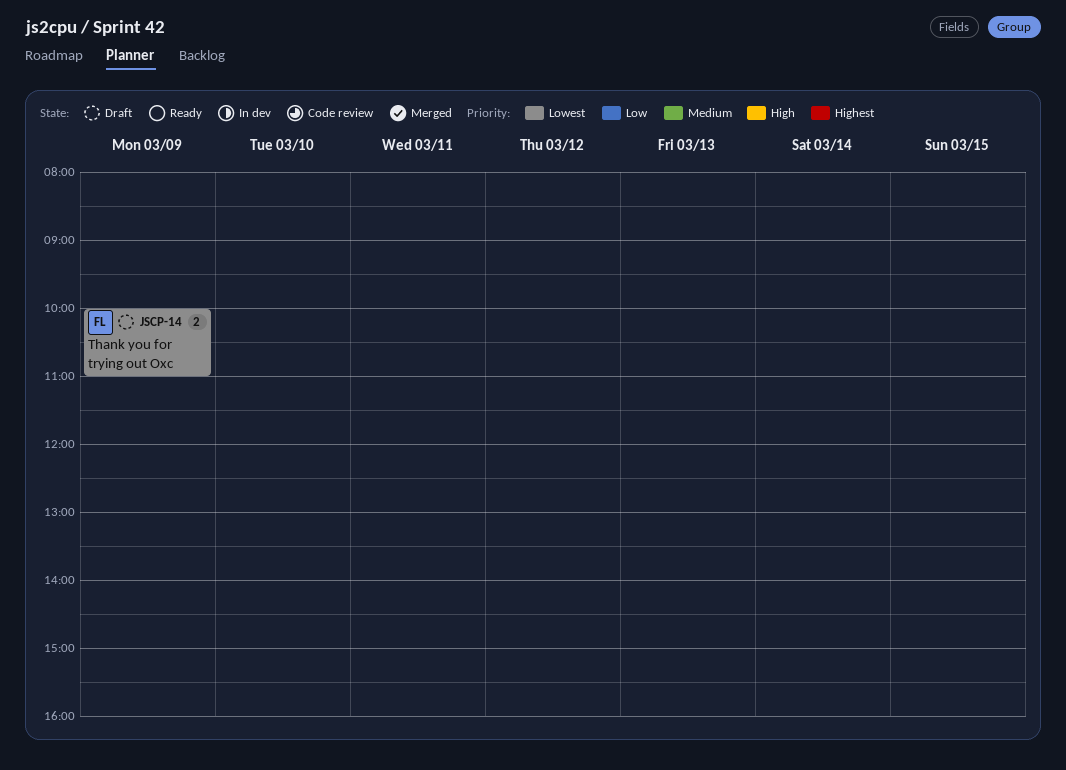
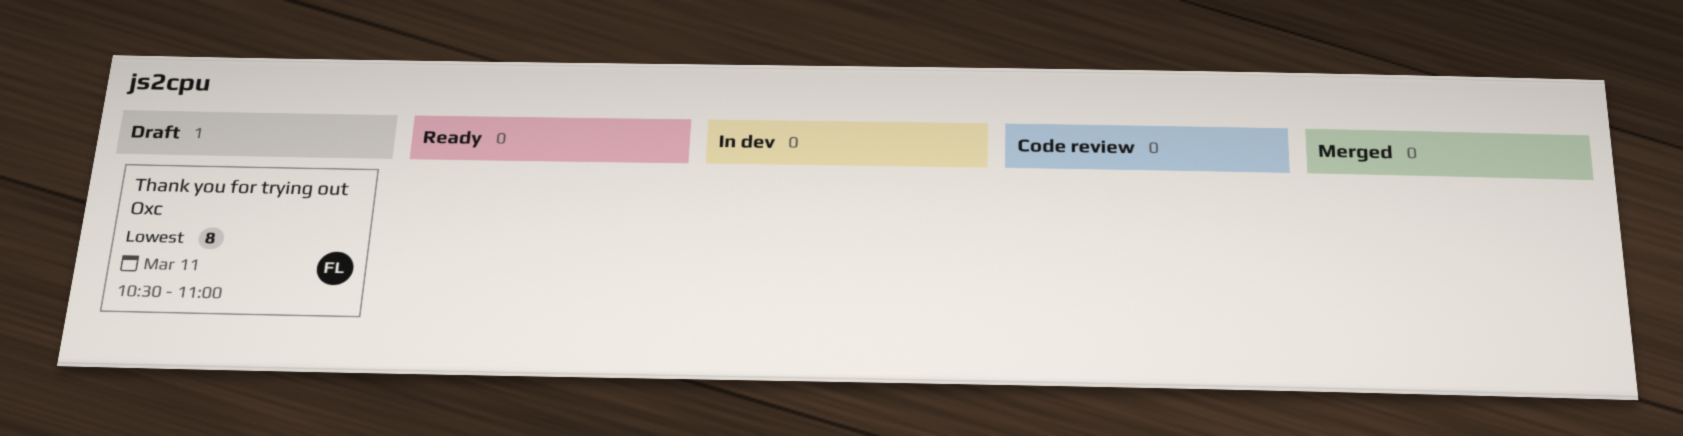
Thank you for trying out Oxc, estimate: 2 -> 8
Thank you for trying out Oxc, day: Mar 9 -> Mar 11
Thank you for trying out Oxc, begins: 10:00 -> 10:30

